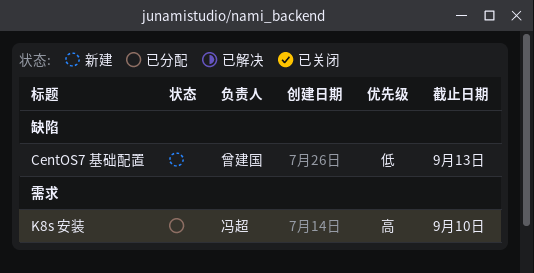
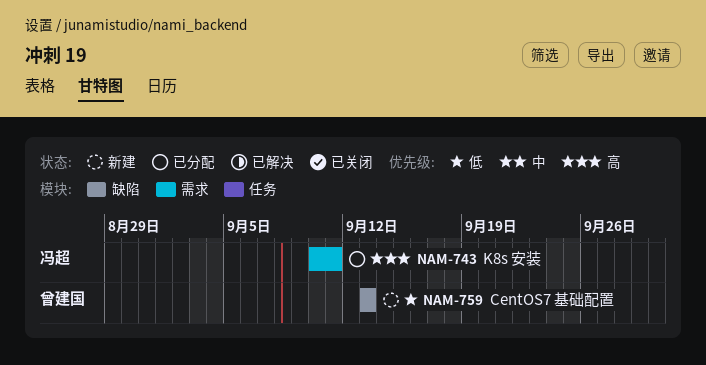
K8s 安装, due: Sep 10 -> Sep 11

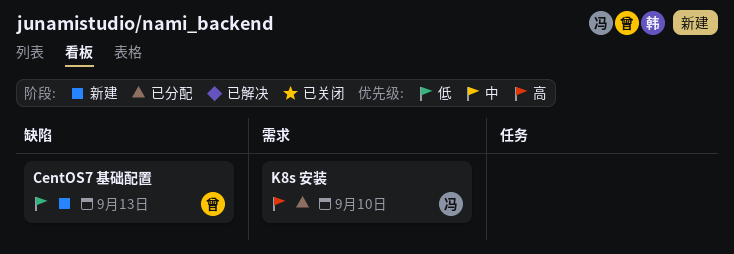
K8s 安装, due: Sep 11 -> Sep 10

